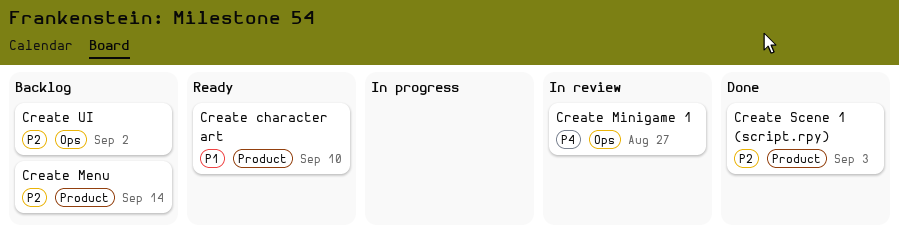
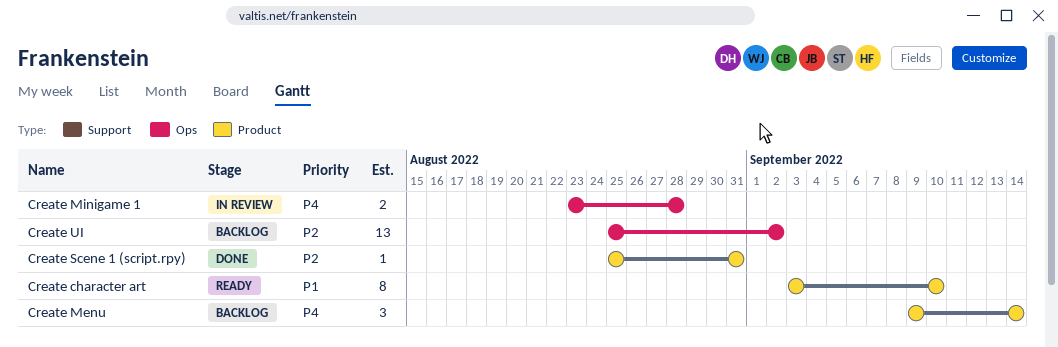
Create Menu, priority: P2 -> P4
Create Minigame 1, due: Aug 27 -> Aug 28
Create Scene 1 (script.rpy), due: Sep 3 -> Aug 31

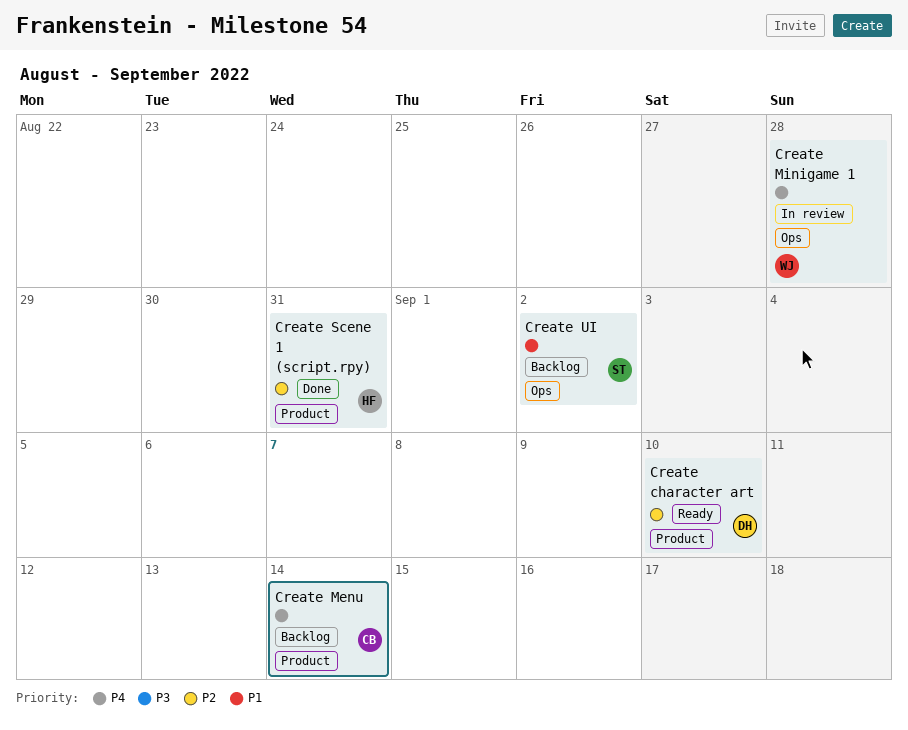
Create character art, priority: P1 -> P2
Create UI, priority: P2 -> P1

